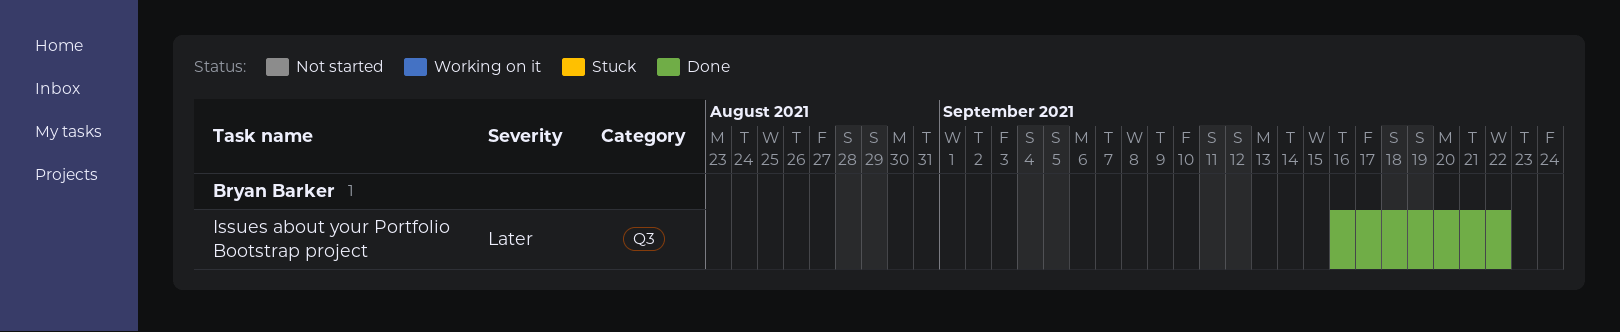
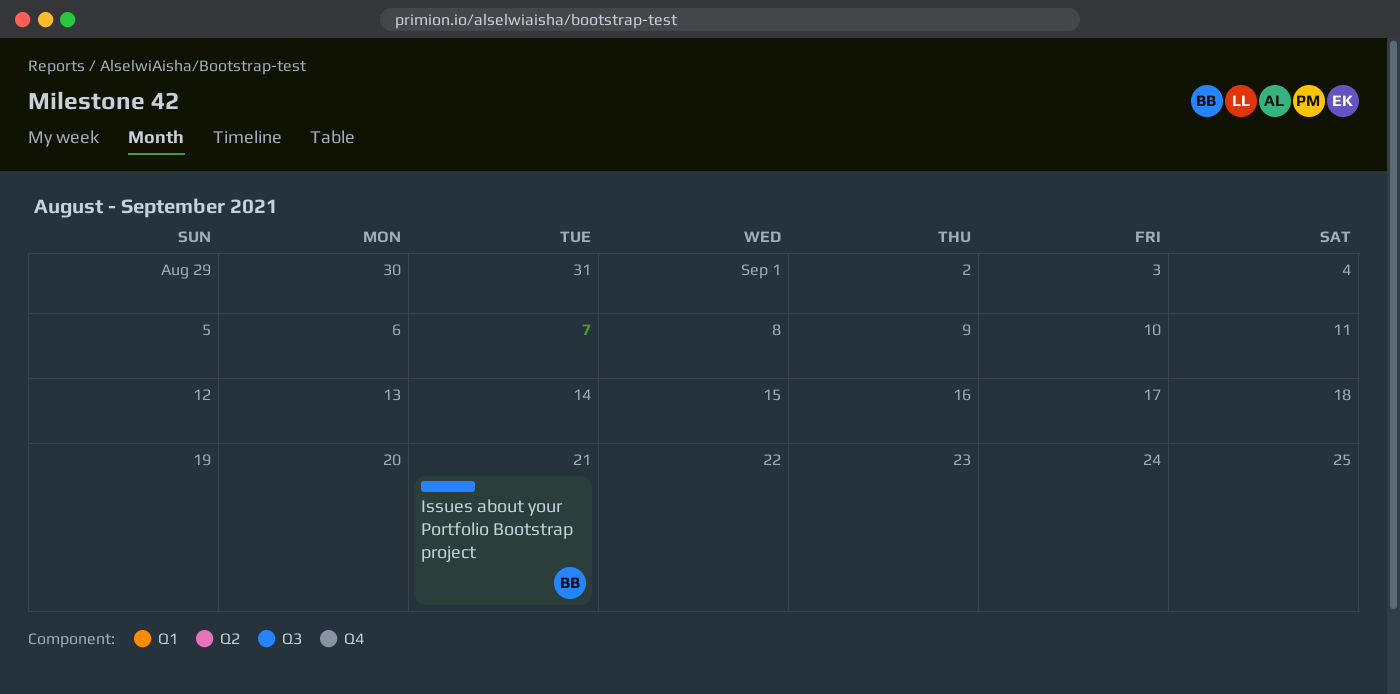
Issues about your Portfolio Bootstrap project, due: Sep 22 -> Sep 21

